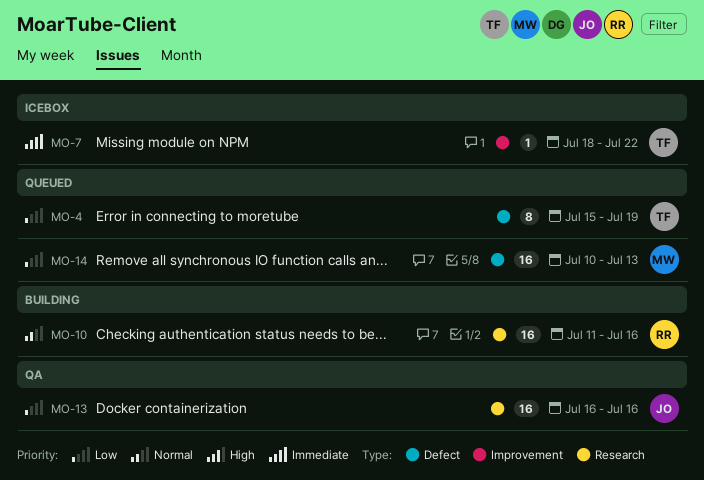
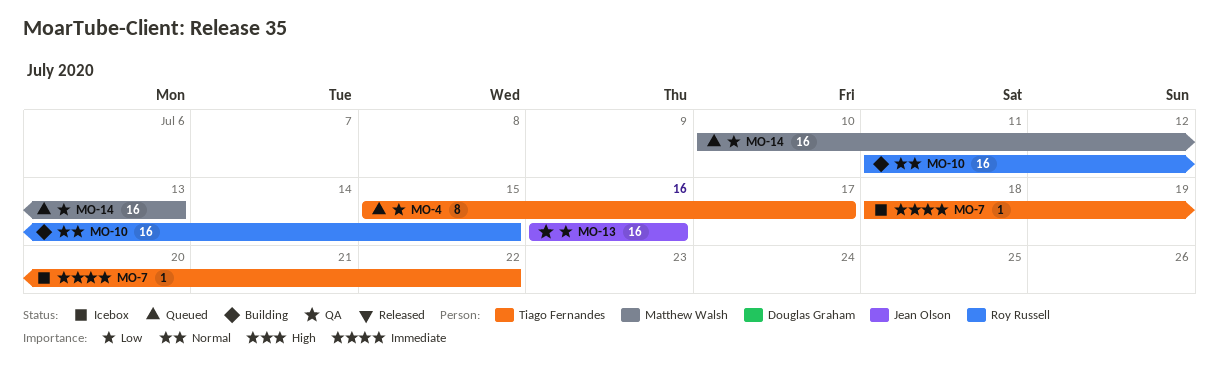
MO-4, due: Jul 19 -> Jul 17
MO-10, due: Jul 16 -> Jul 15

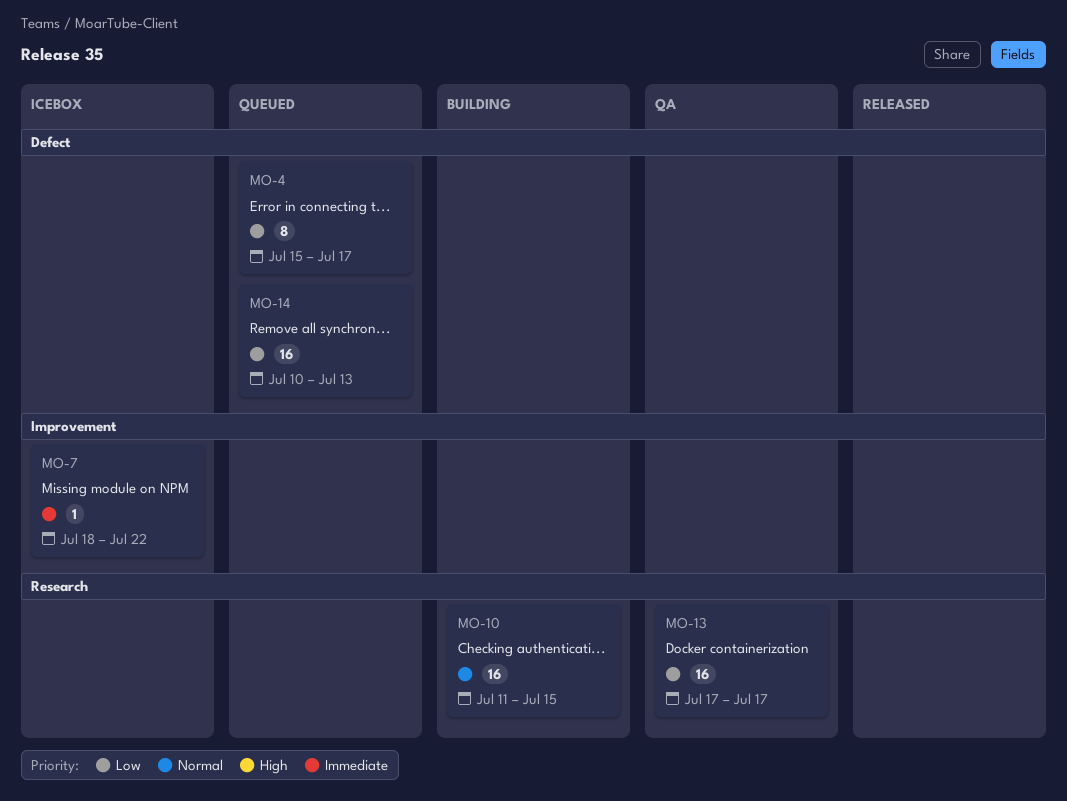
MO-13, start: Jul 16 -> Jul 17
MO-13, due: Jul 16 -> Jul 17

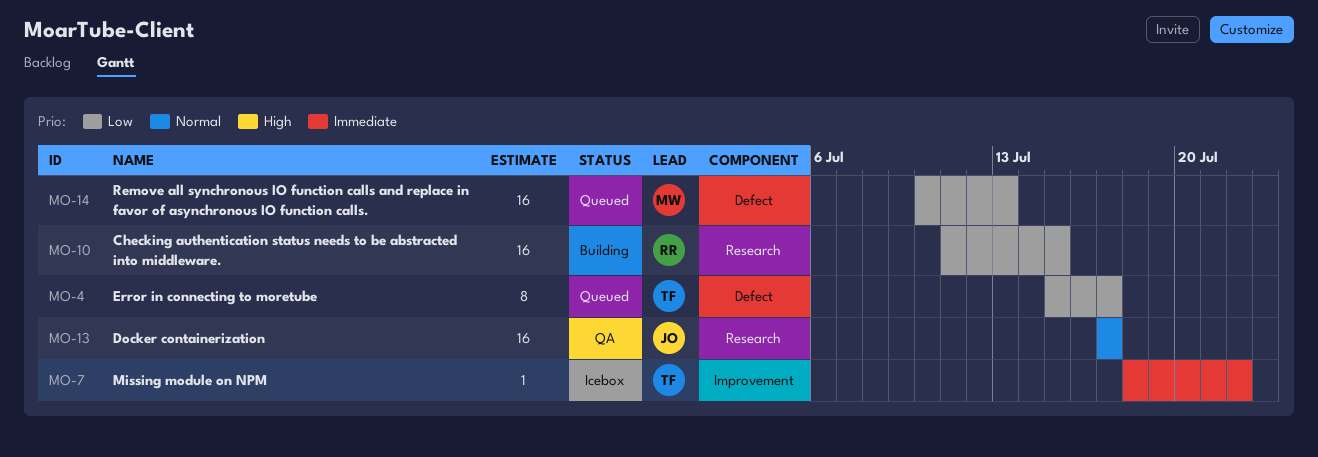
MO-10, priority: Normal -> Low
MO-13, priority: Low -> Normal

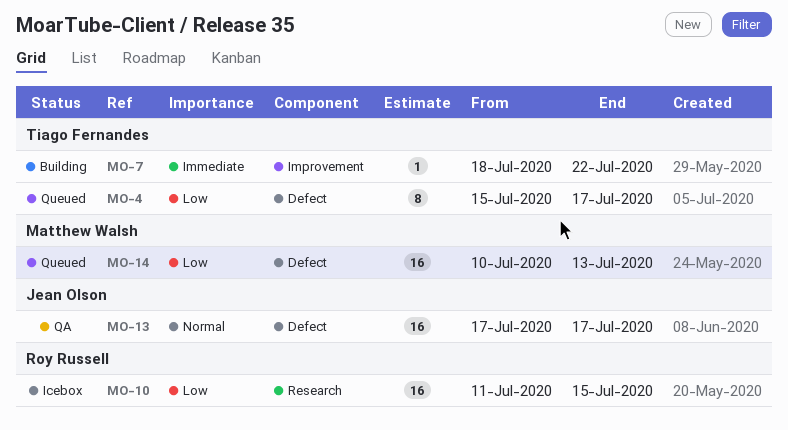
MO-7, status: Icebox -> Building
MO-10, status: Building -> Icebox
MO-13, label: Research -> Defect

